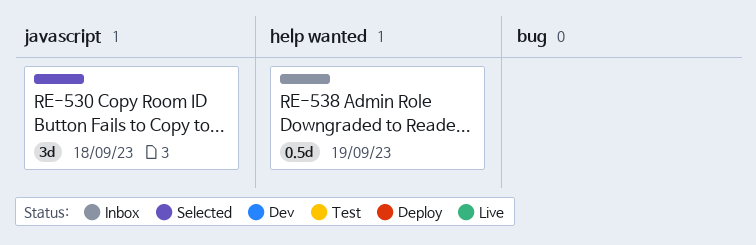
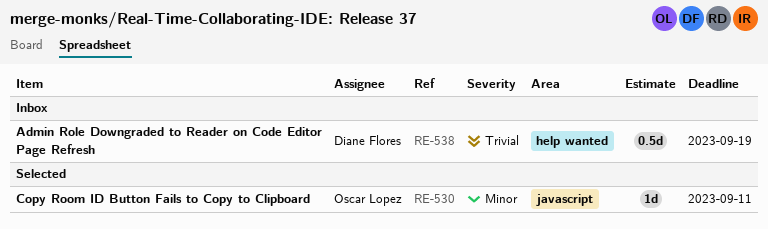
RE-530, estimate: 3d -> 1d
RE-530, due: Sep 18 -> Sep 11

